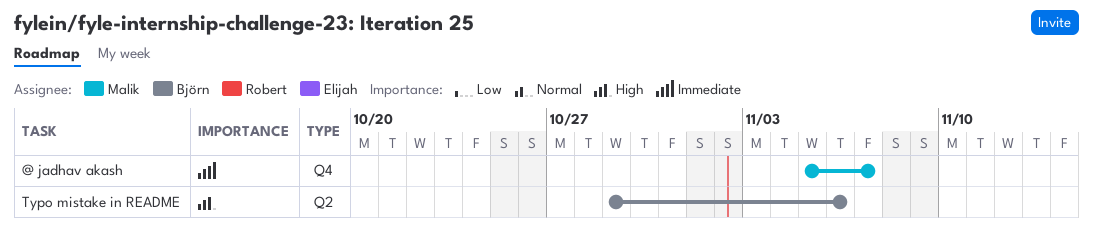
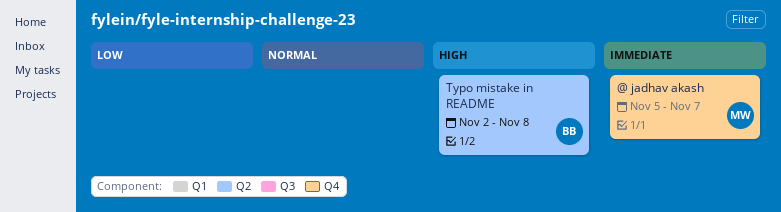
Typo mistake in README, start: Oct 29 -> Nov 2
Typo mistake in README, due: Nov 6 -> Nov 8

